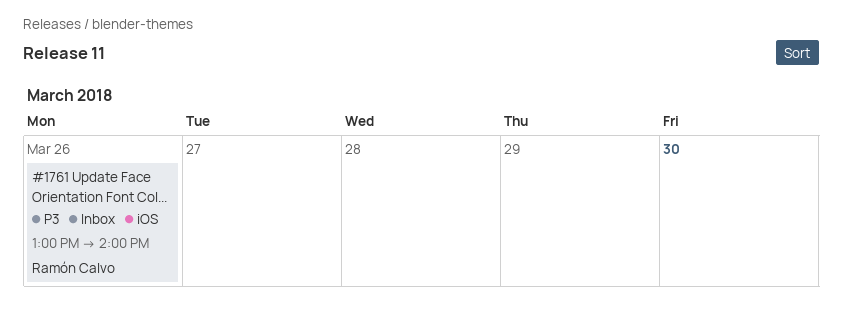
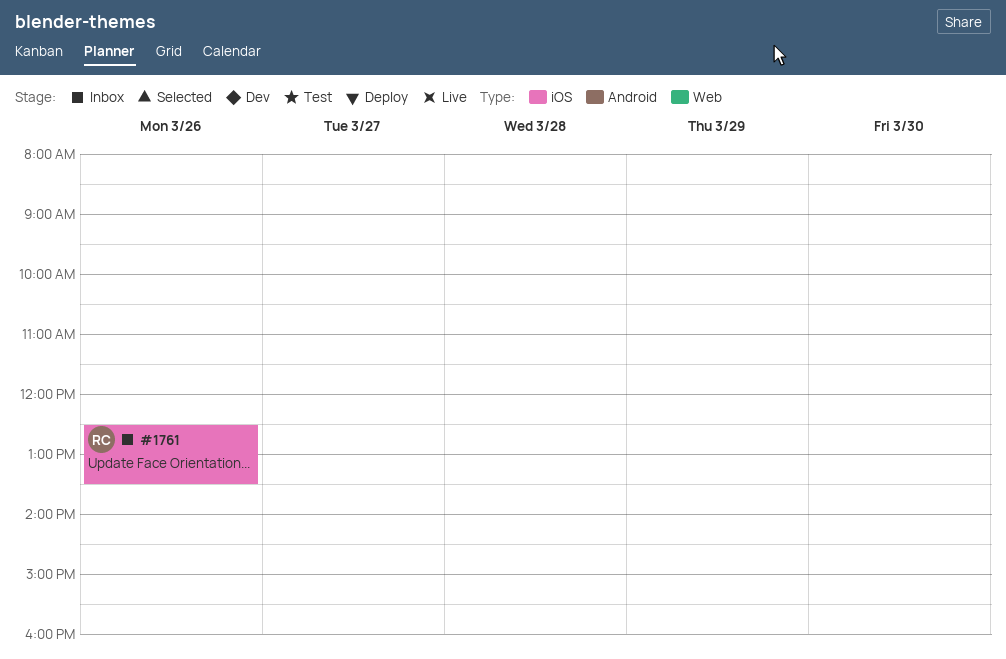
#1761, begins: 13:00 -> 12:30
#1761, ends: 14:00 -> 13:30

